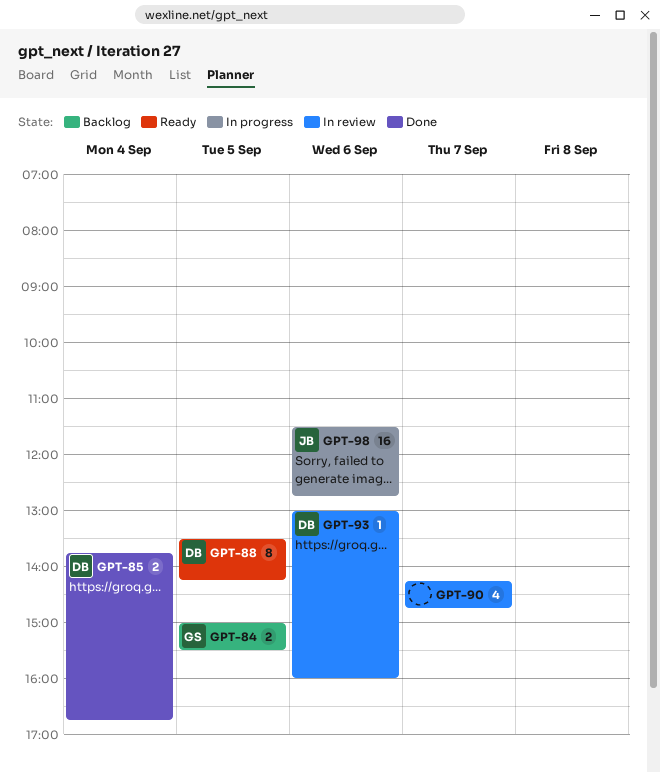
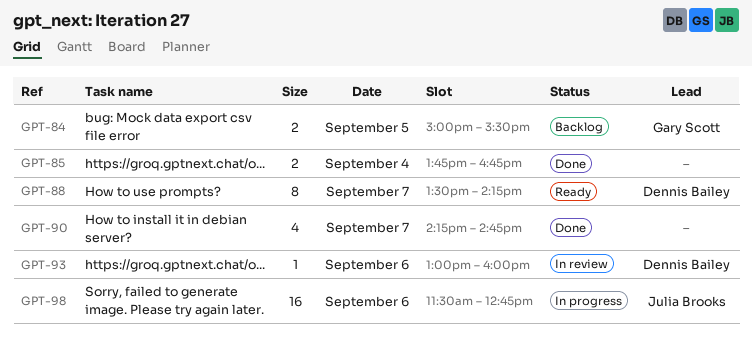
GPT-85, owner: Dennis Bailey -> none
GPT-88, day: Sep 5 -> Sep 7
GPT-90, status: In review -> Done

